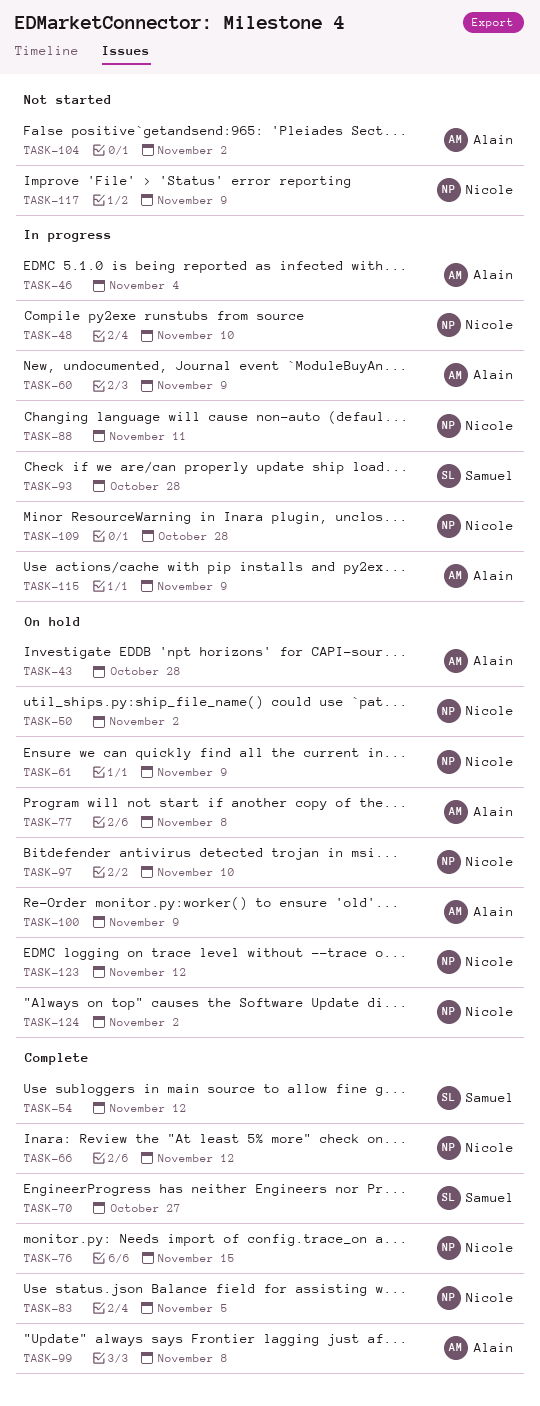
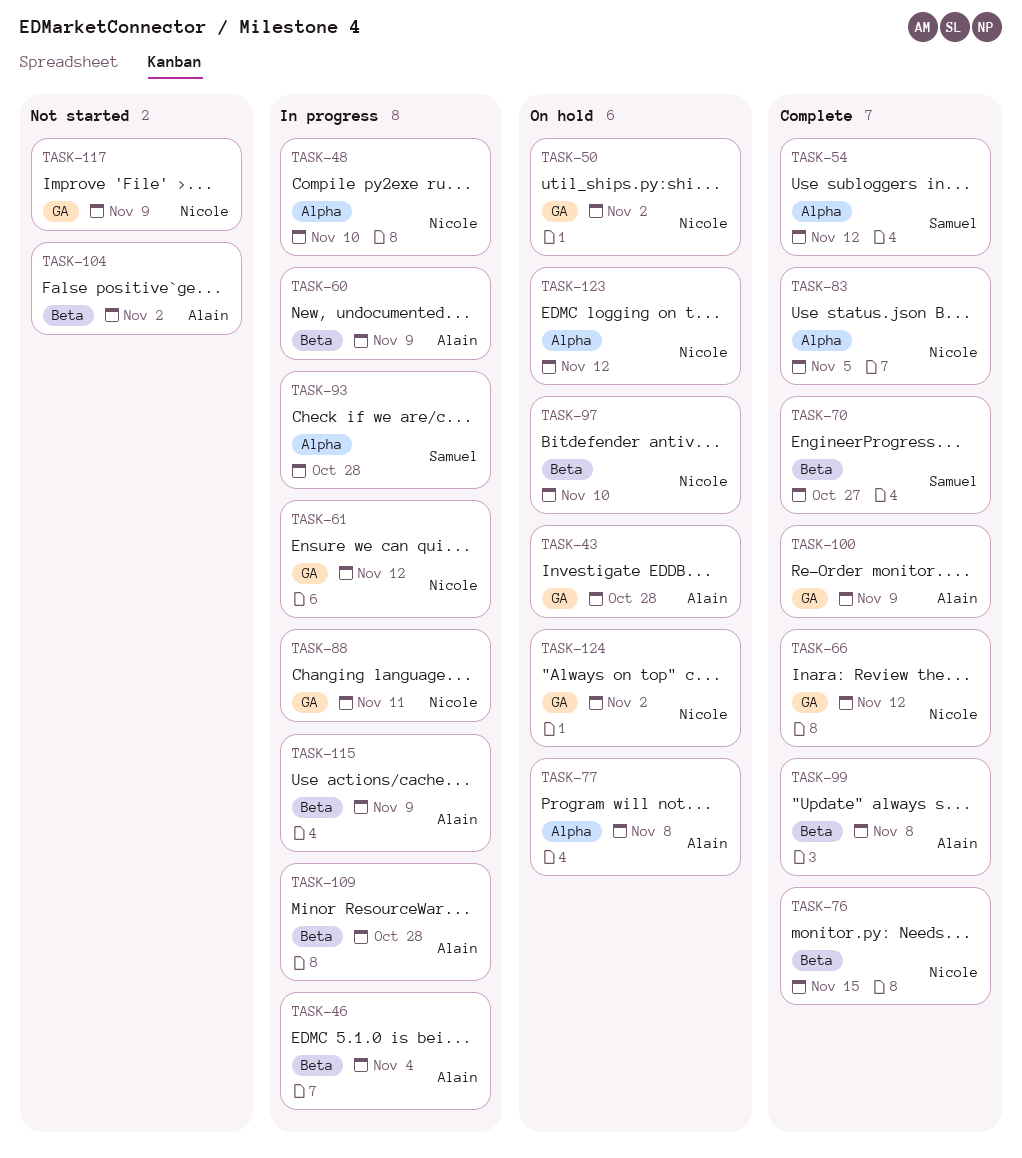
TASK-61, status: On hold -> In progress
TASK-61, due: Nov 9 -> Nov 12
TASK-100, status: On hold -> Complete
TASK-109, owner: Nicole -> Alain

